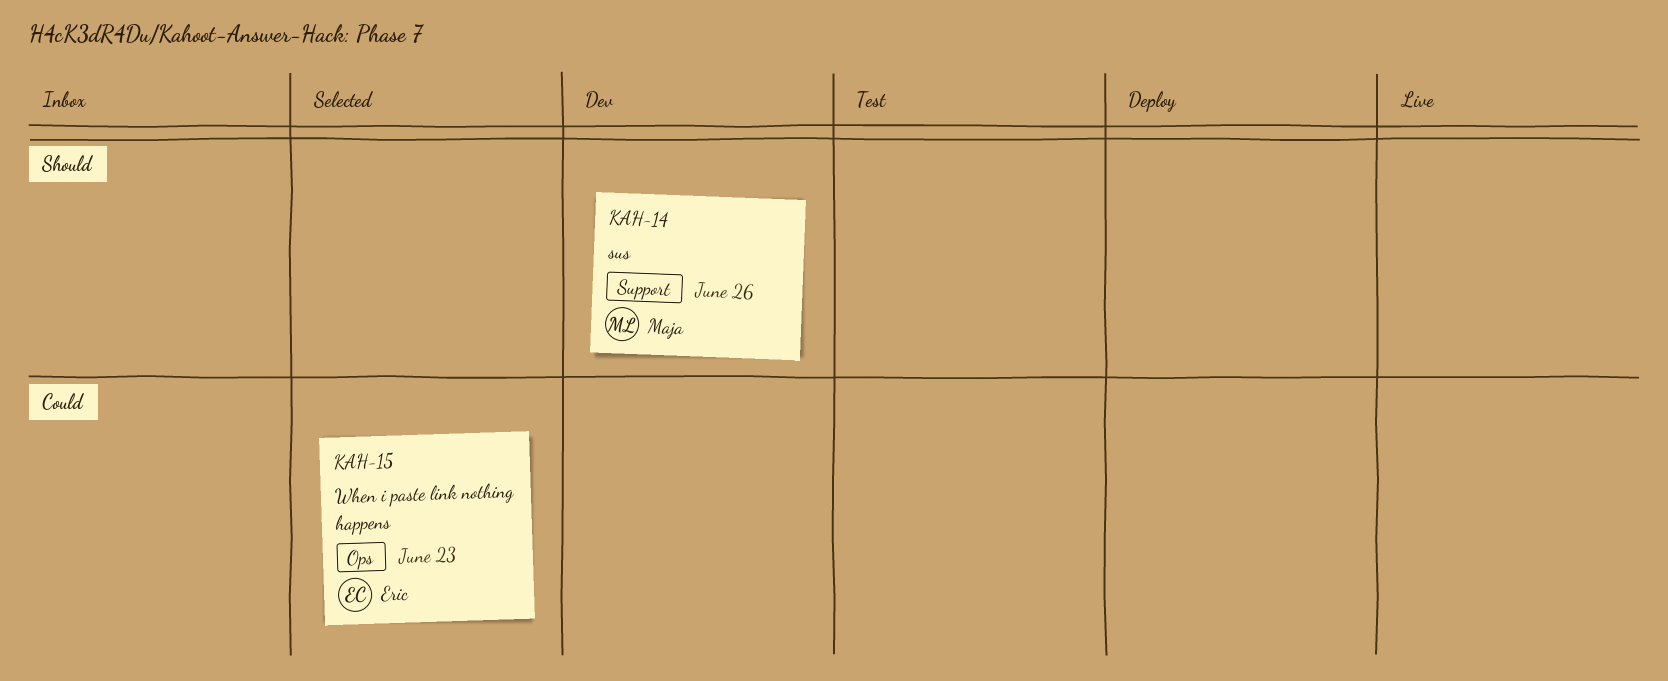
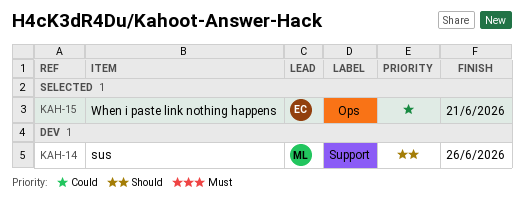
KAH-15, due: Jun 23 -> Jun 21

